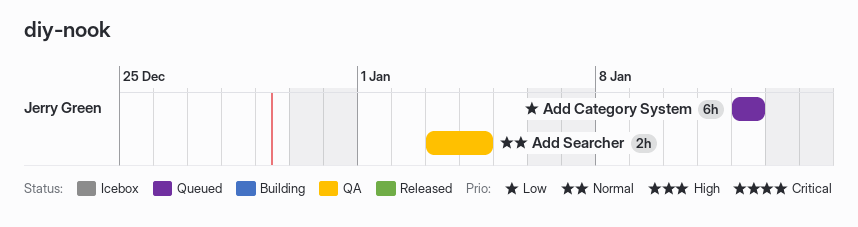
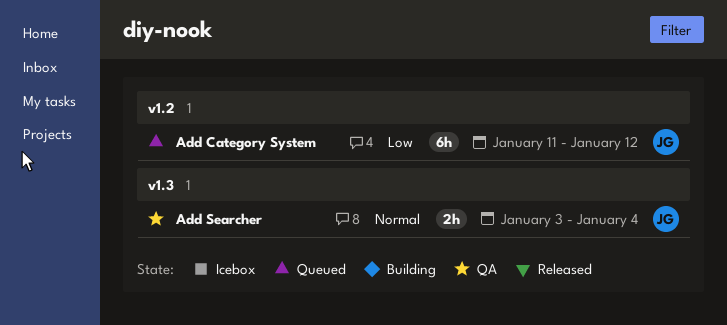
Add Category System, start: Jan 12 -> Jan 11

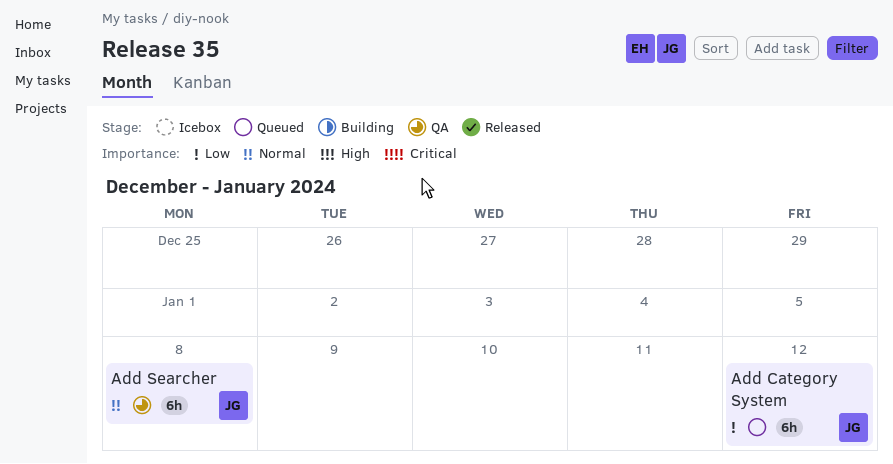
Add Searcher, estimate: 2h -> 6h
Add Searcher, due: Jan 4 -> Jan 8

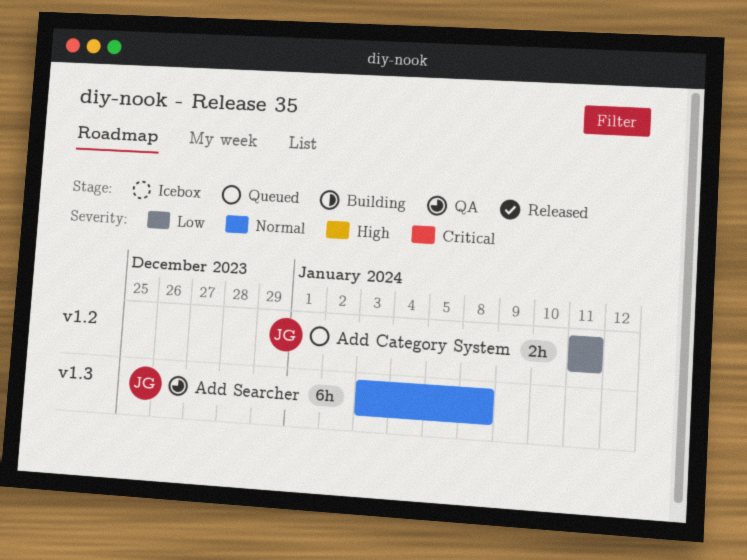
Add Category System, estimate: 6h -> 2h
Add Category System, due: Jan 12 -> Jan 11

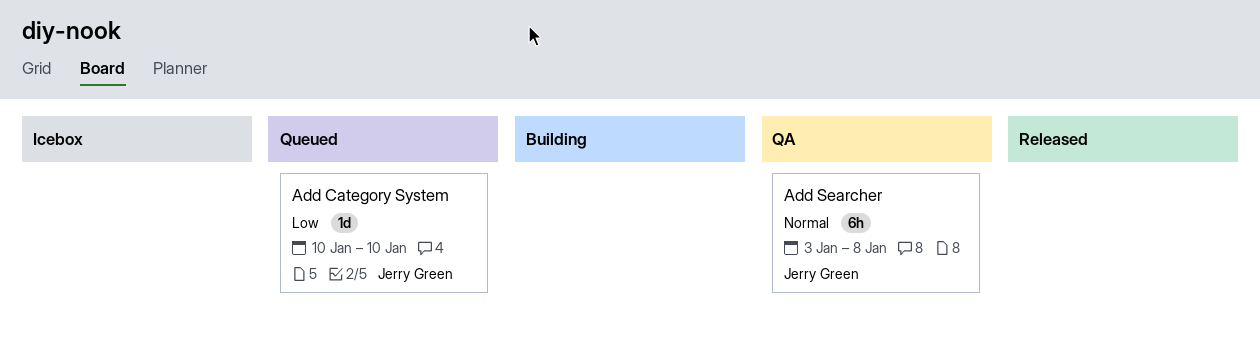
Add Category System, estimate: 2h -> 1d
Add Category System, start: Jan 11 -> Jan 10
Add Category System, due: Jan 11 -> Jan 10

